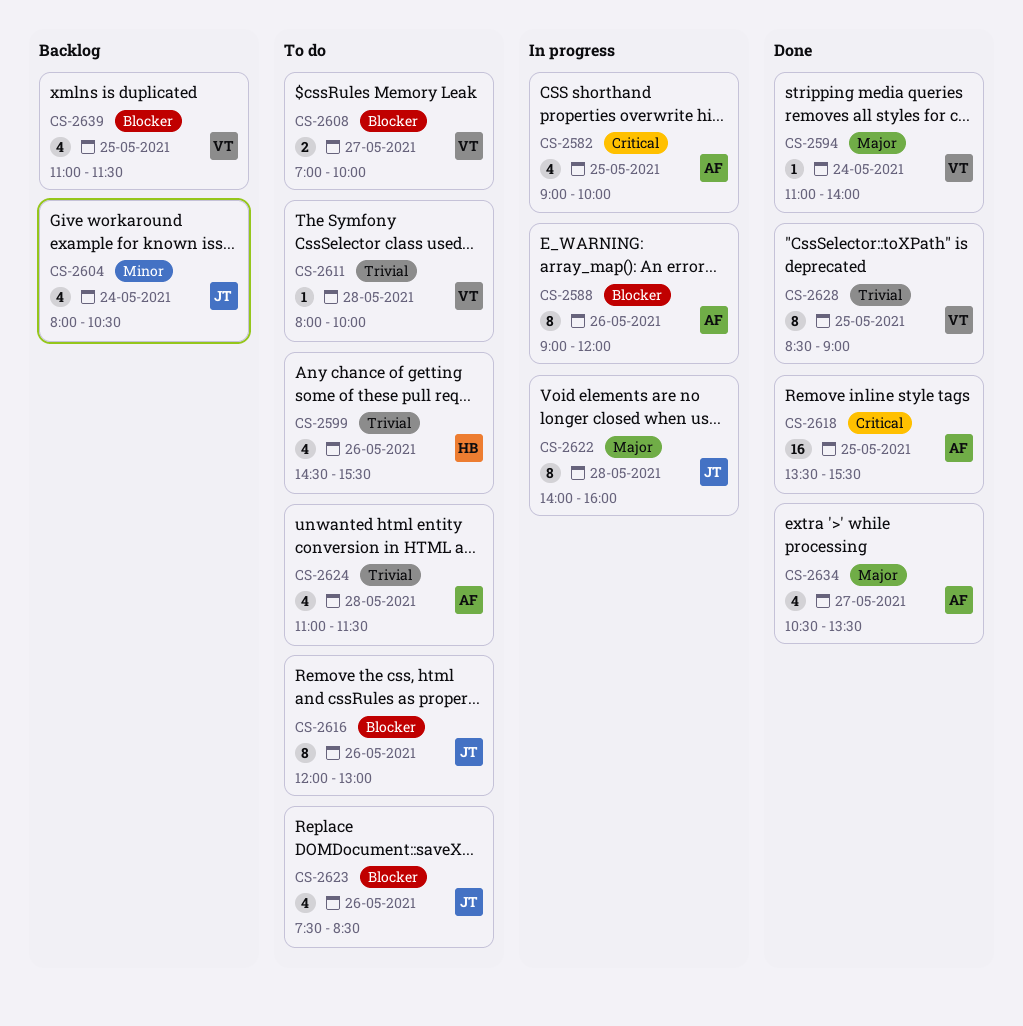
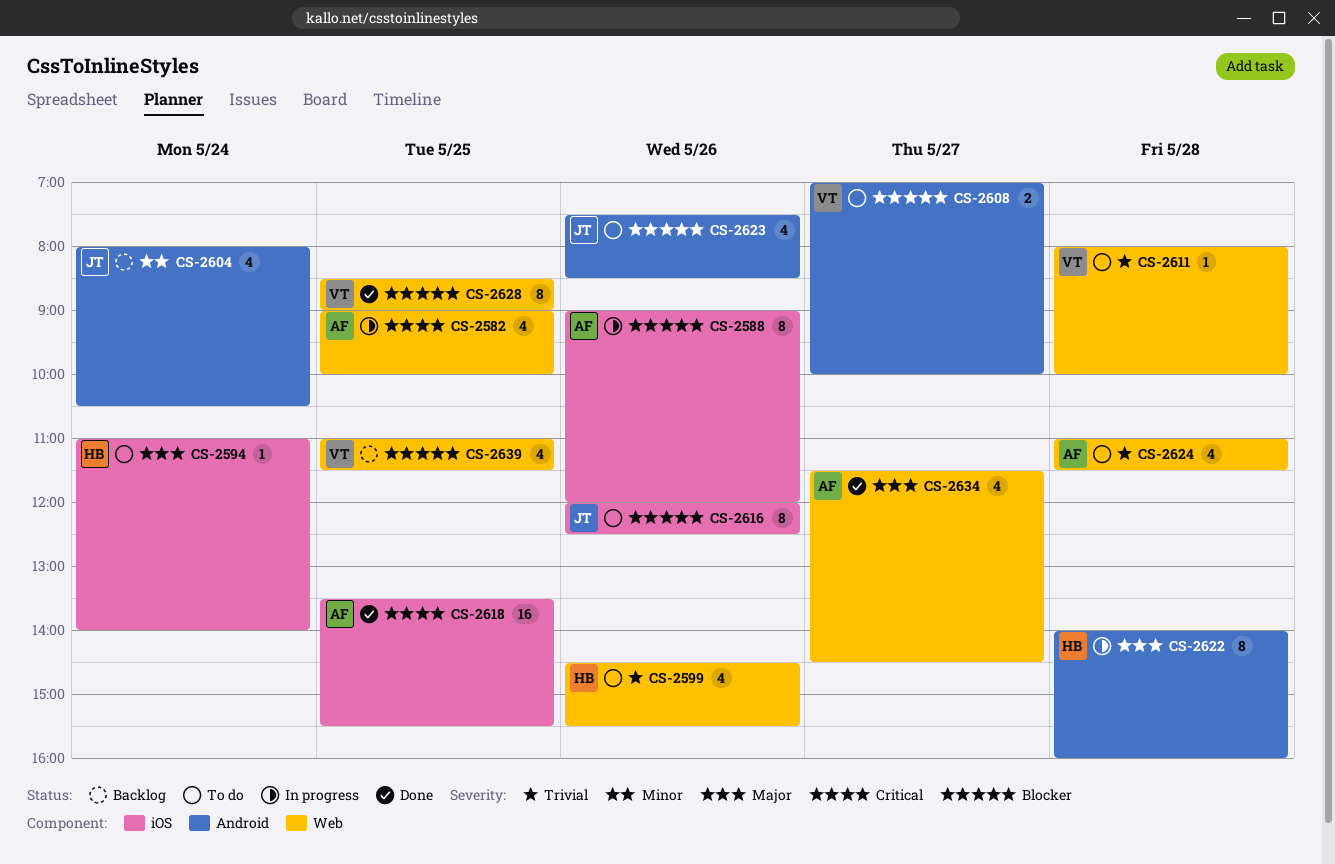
CS-2594, status: Done -> To do
CS-2594, owner: VT -> HB
CS-2616, ends: 13:00 -> 12:30
CS-2622, owner: JT -> HB
CS-2628, priority: Trivial -> Blocker
CS-2634, begins: 10:30 -> 11:30
CS-2634, ends: 13:30 -> 14:30

